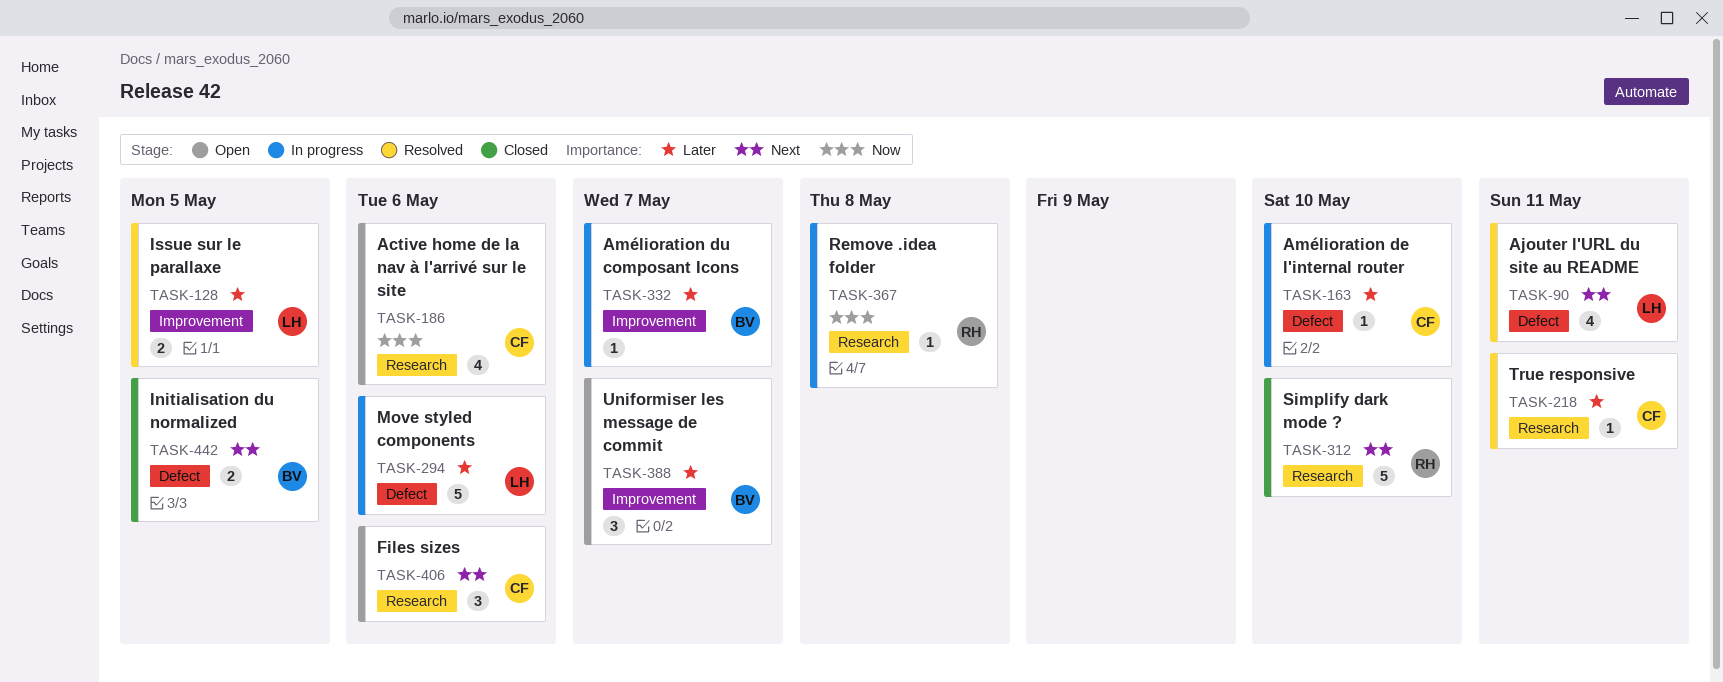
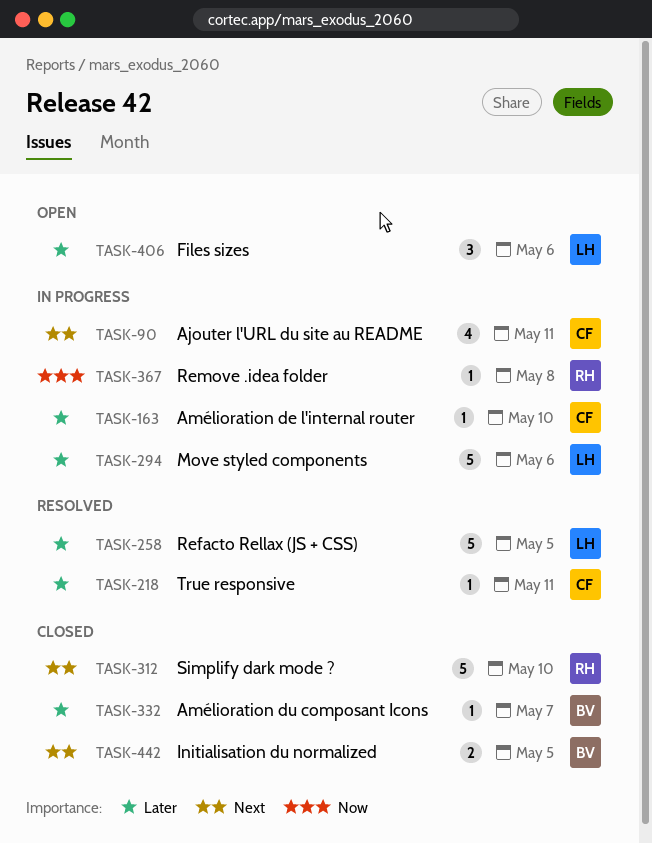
TASK-90, status: Resolved -> In progress
TASK-90, owner: LH -> CF
TASK-128: present -> none
TASK-186: present -> none
TASK-258: none -> present
TASK-332, status: In progress -> Closed
TASK-388: present -> none
TASK-406, owner: CF -> LH
TASK-406, priority: Next -> Later

